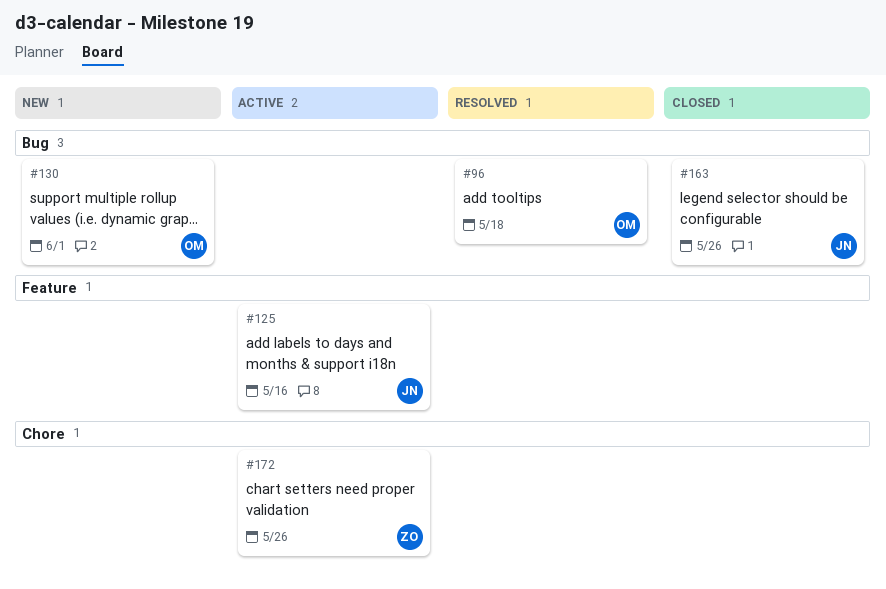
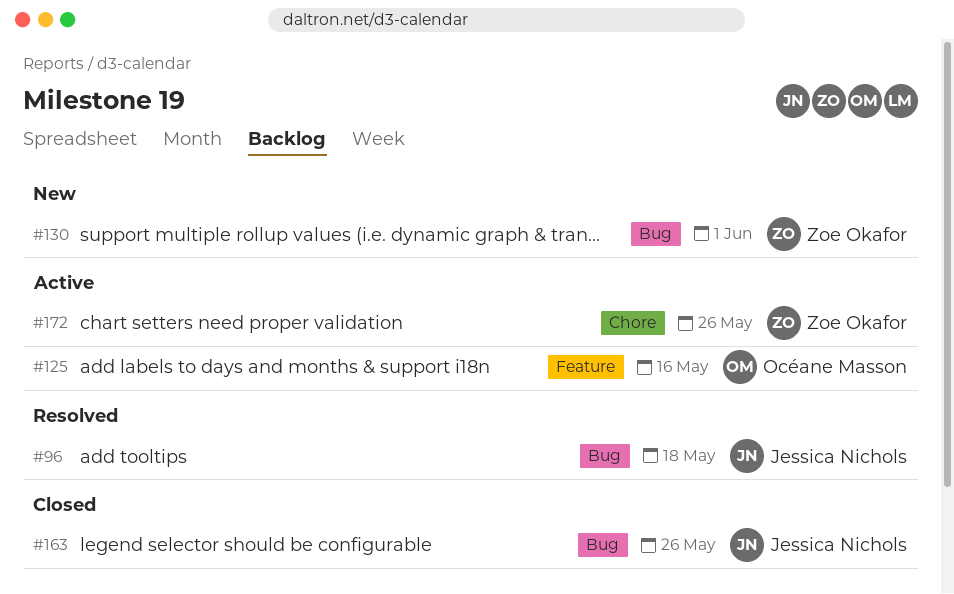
#96, owner: Océane Masson -> Jessica Nichols
#125, owner: Jessica Nichols -> Océane Masson
#130, owner: Océane Masson -> Zoe Okafor

